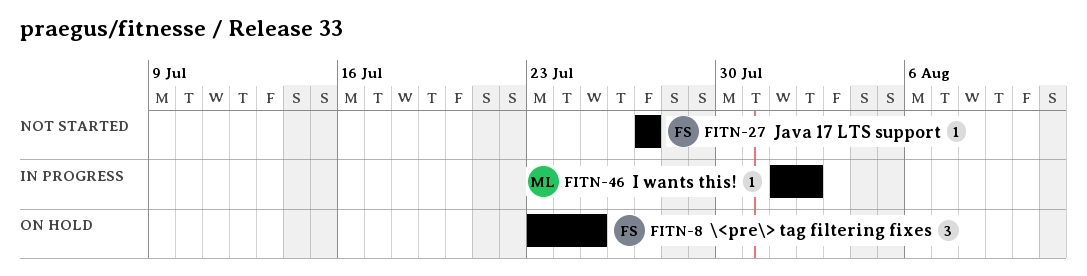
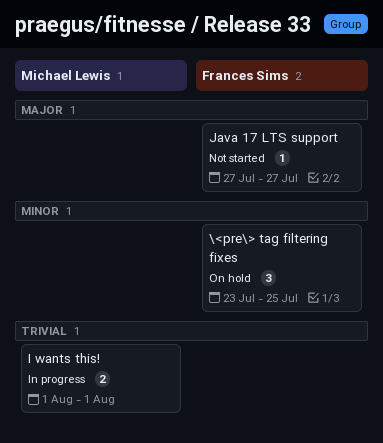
I wants this!, estimate: 1 -> 2
I wants this!, due: Aug 2 -> Aug 1

